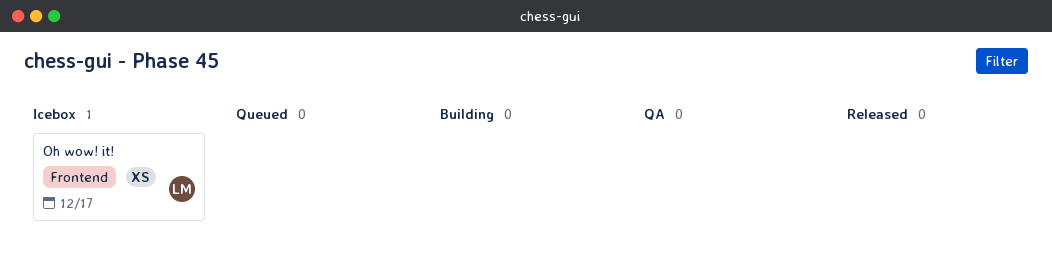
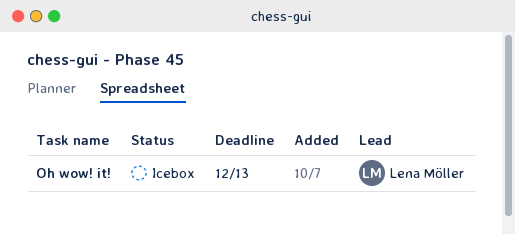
Oh wow! it!, due: Dec 17 -> Dec 13

